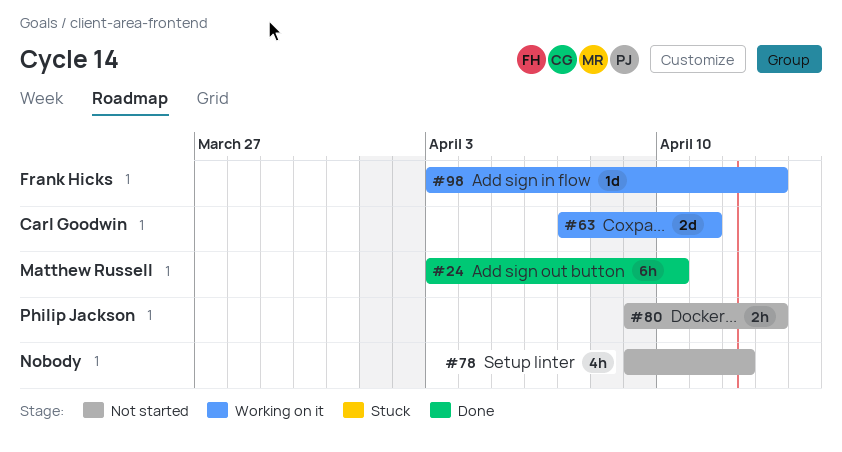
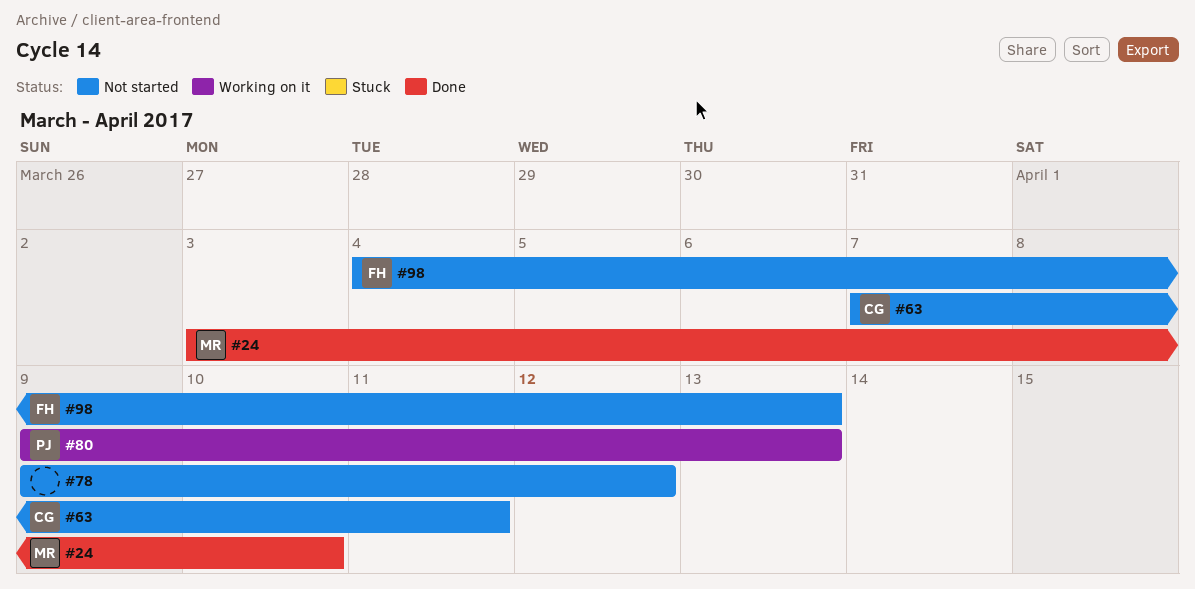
#63, status: Working on it -> Not started
#80, status: Not started -> Working on it
#98, status: Working on it -> Not started
#98, start: Apr 3 -> Apr 4

